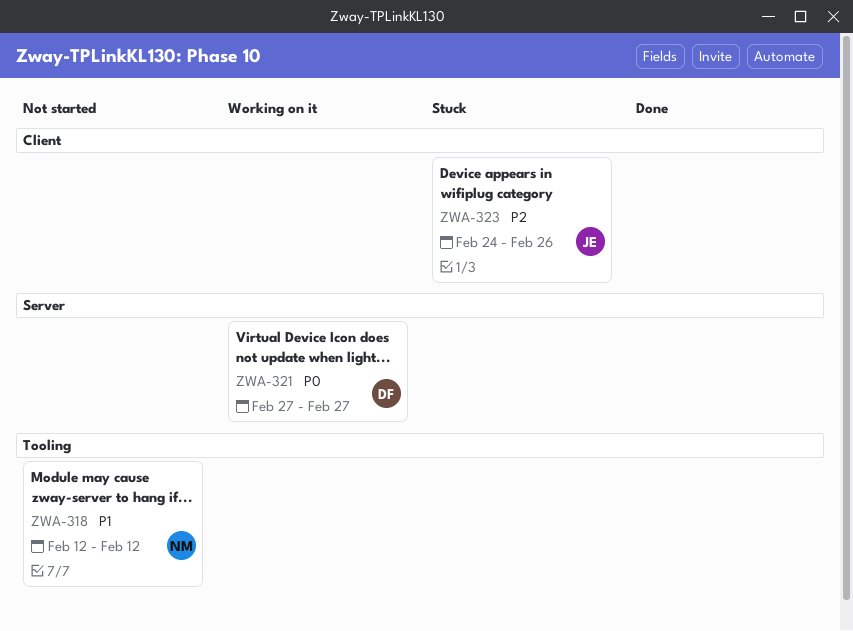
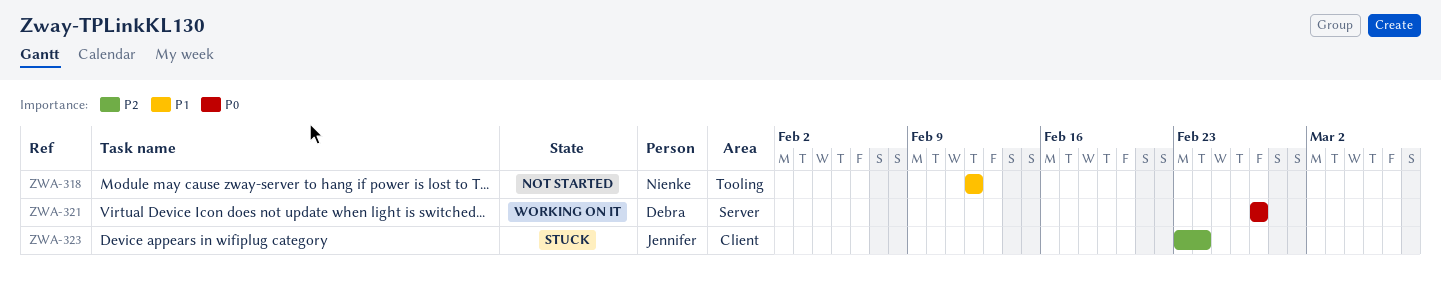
ZWA-323, start: Feb 24 -> Feb 23
ZWA-323, due: Feb 26 -> Feb 24

